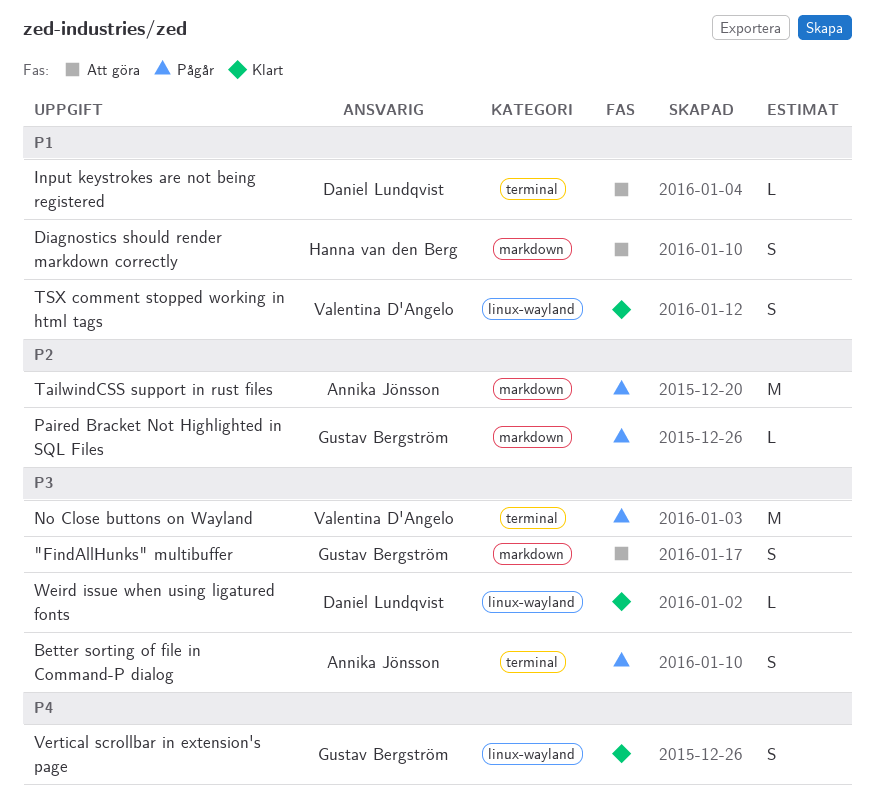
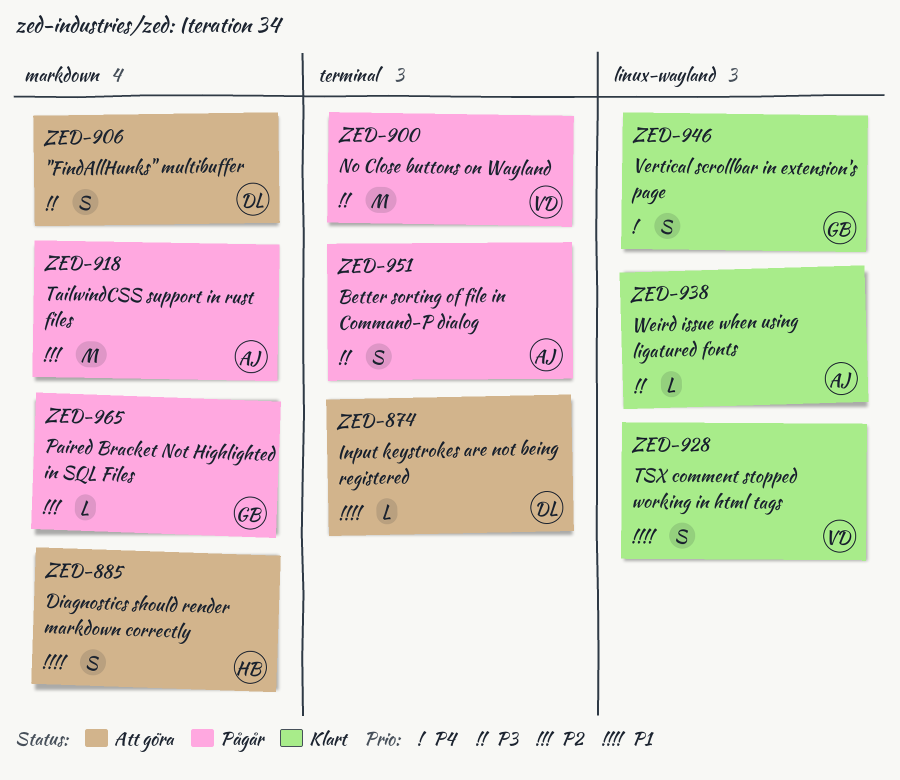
"FindAllHunks" multibuffer, owner: Gustav Bergström -> Daniel Lundqvist
Weird issue when using ligatured fonts, owner: Daniel Lundqvist -> Annika Jönsson

